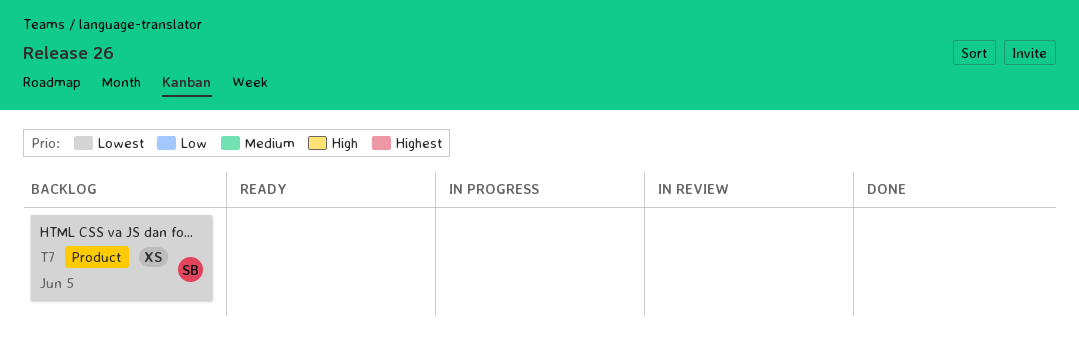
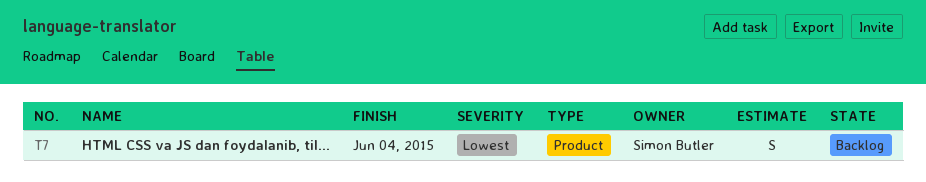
T7, estimate: XS -> S
T7, due: Jun 5 -> Jun 4

